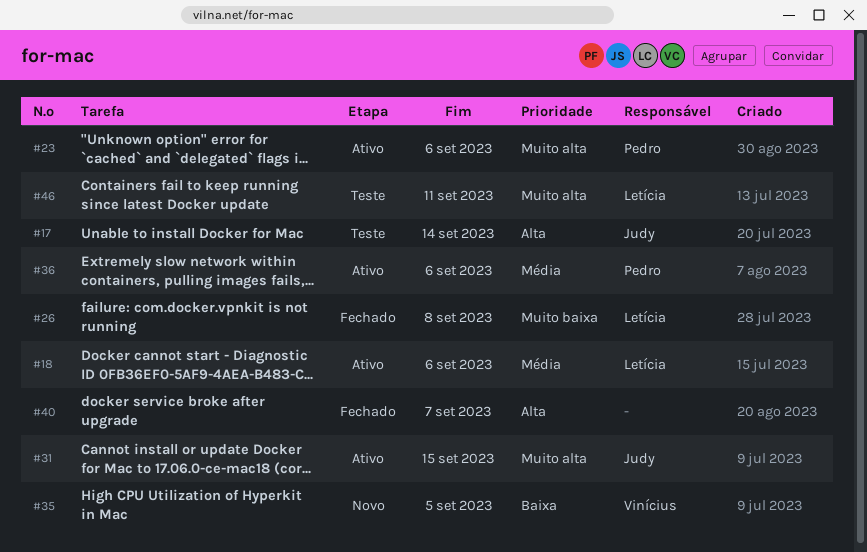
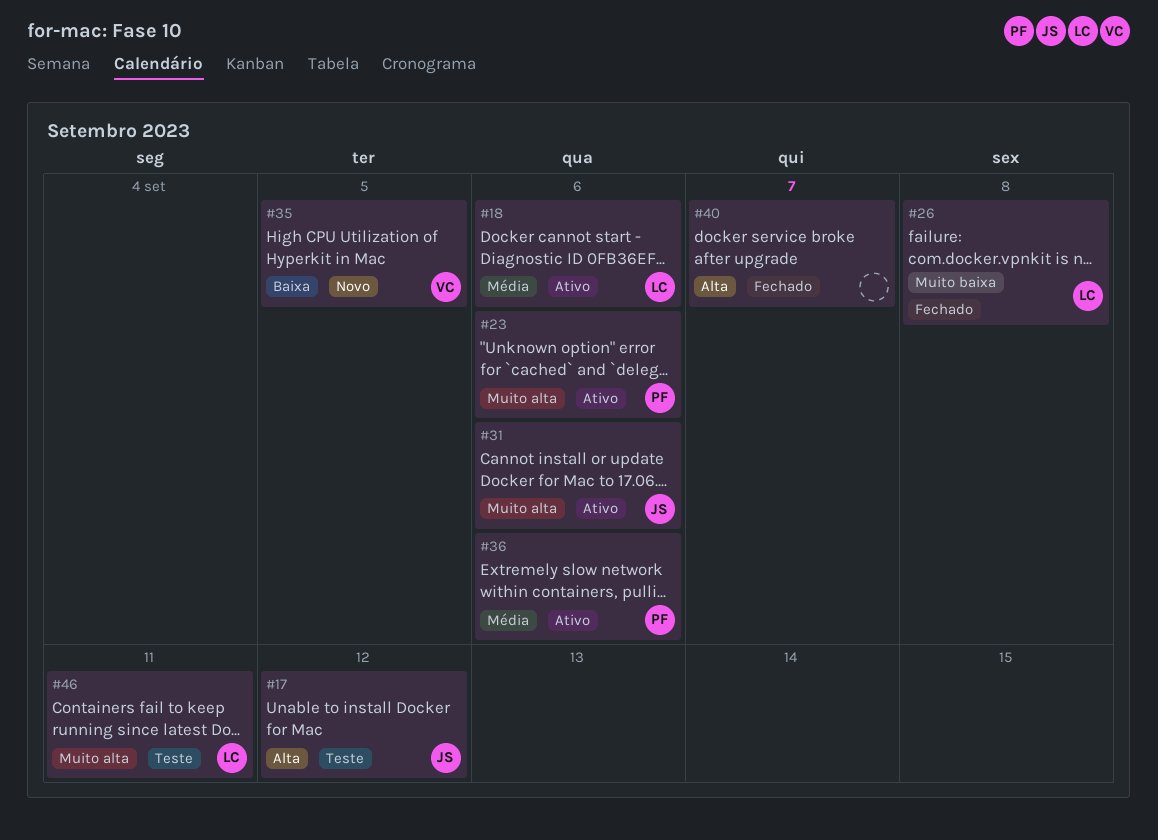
#17, due: Sep 14 -> Sep 12
#31, due: Sep 15 -> Sep 6

